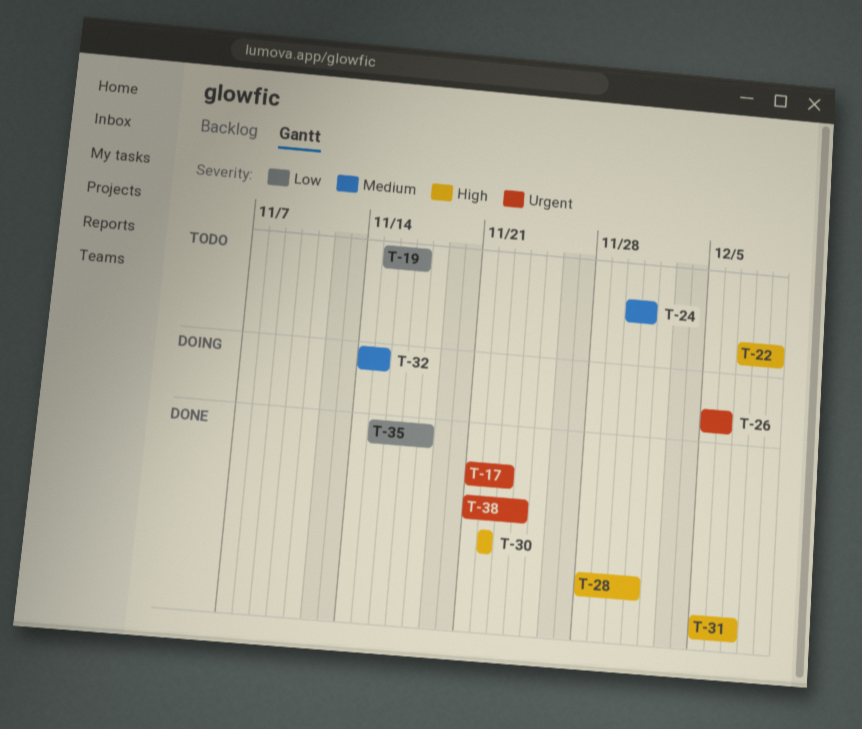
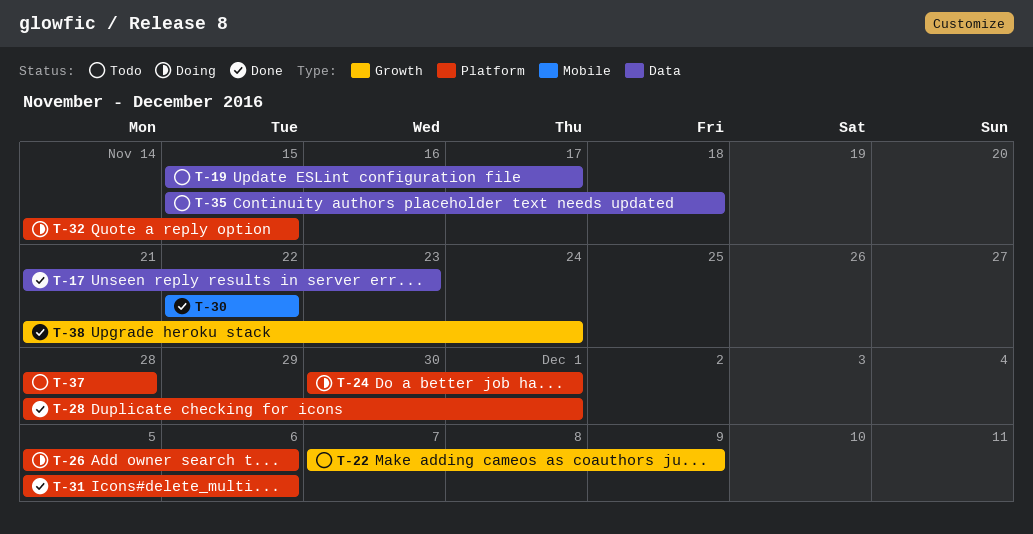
T-24, status: Todo -> Doing
T-31, due: Dec 7 -> Dec 6
T-35, status: Done -> Todo
T-37: none -> present

